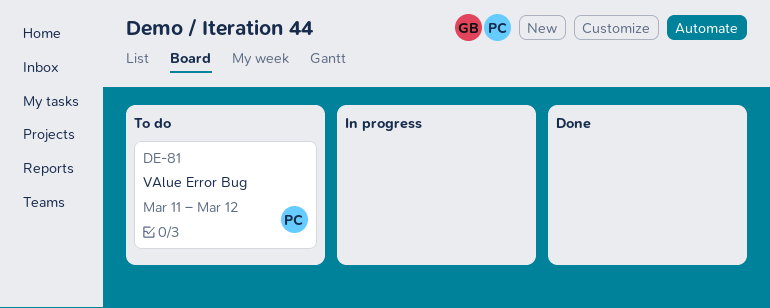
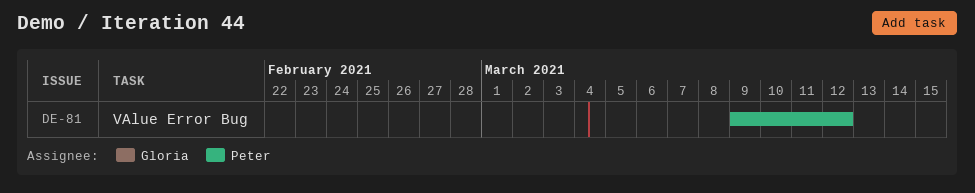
DE-81, start: Mar 11 -> Mar 9

